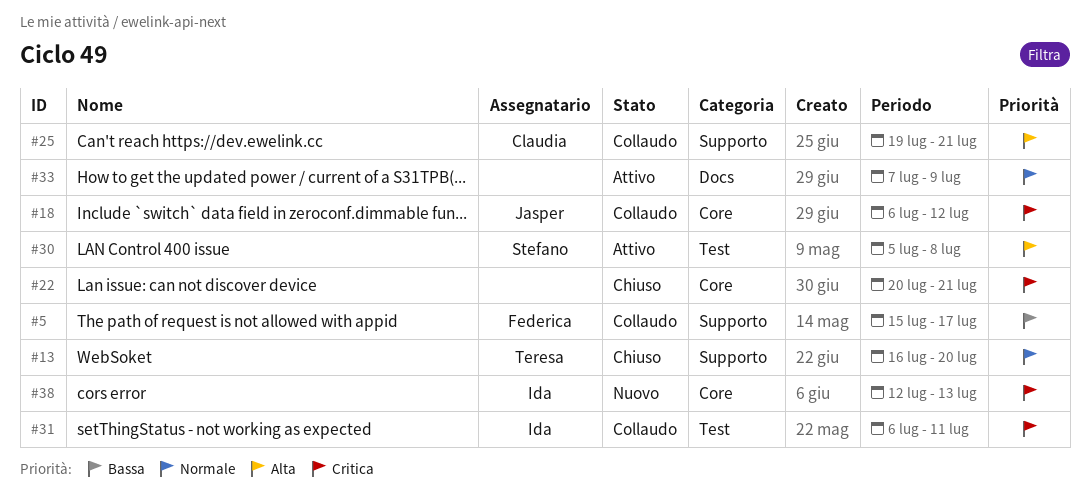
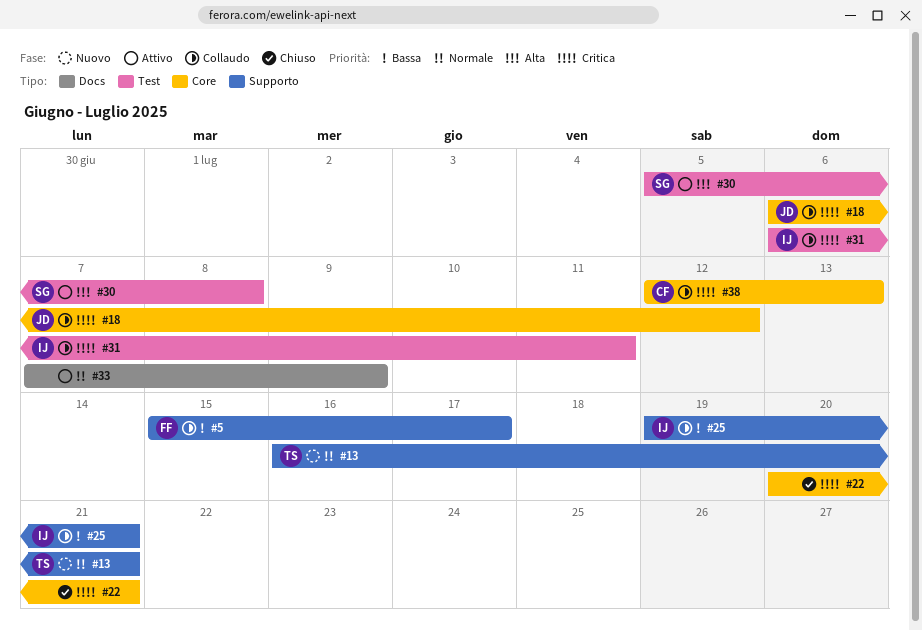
#13, status: Chiuso -> Nuovo
#13, due: Jul 20 -> Jul 21
#25, owner: Claudia -> Ida
#25, priority: Alta -> Bassa
#38, status: Nuovo -> Collaudo
#38, owner: Ida -> Claudia

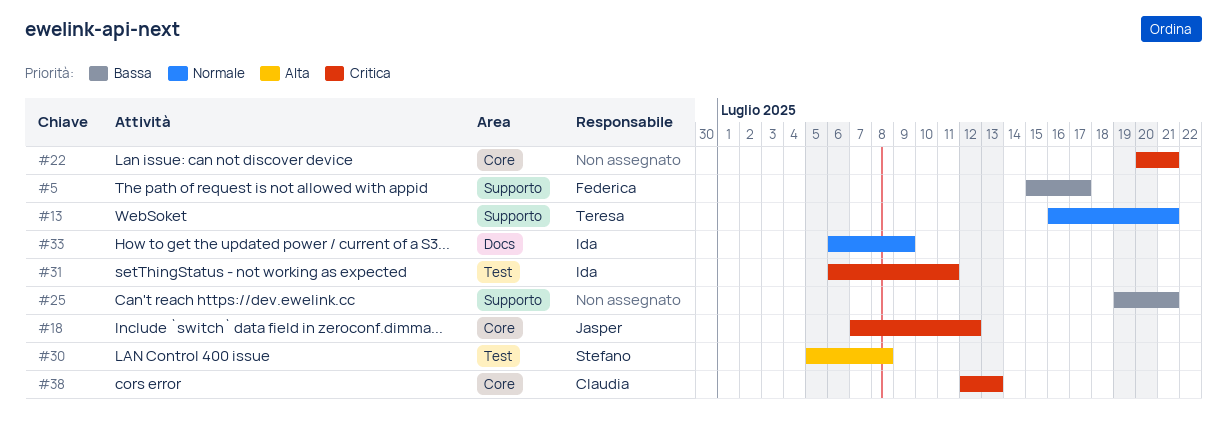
#18, start: Jul 6 -> Jul 7
#25, owner: Ida -> none
#33, owner: none -> Ida
#33, start: Jul 7 -> Jul 6

